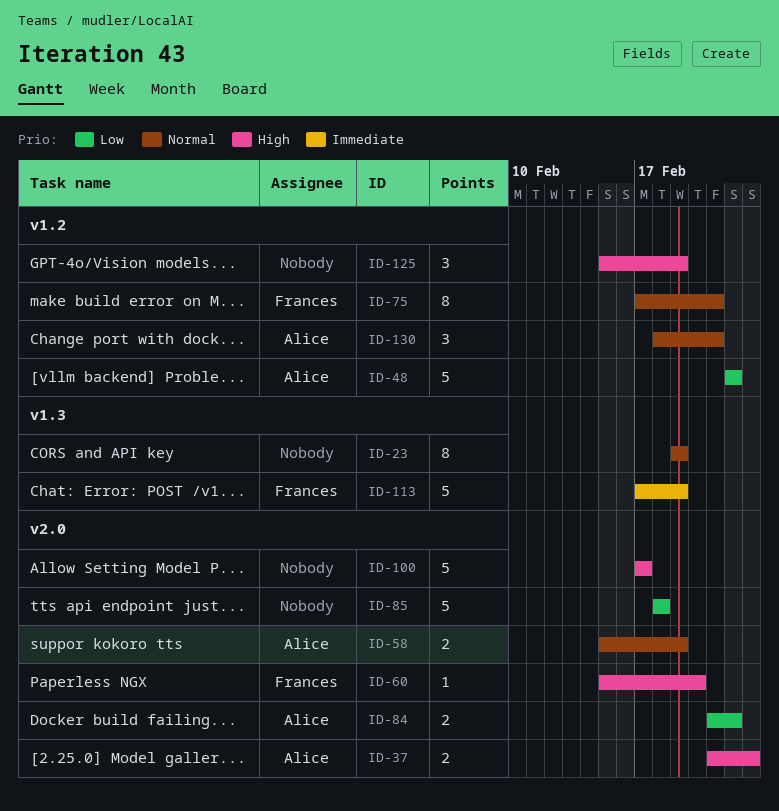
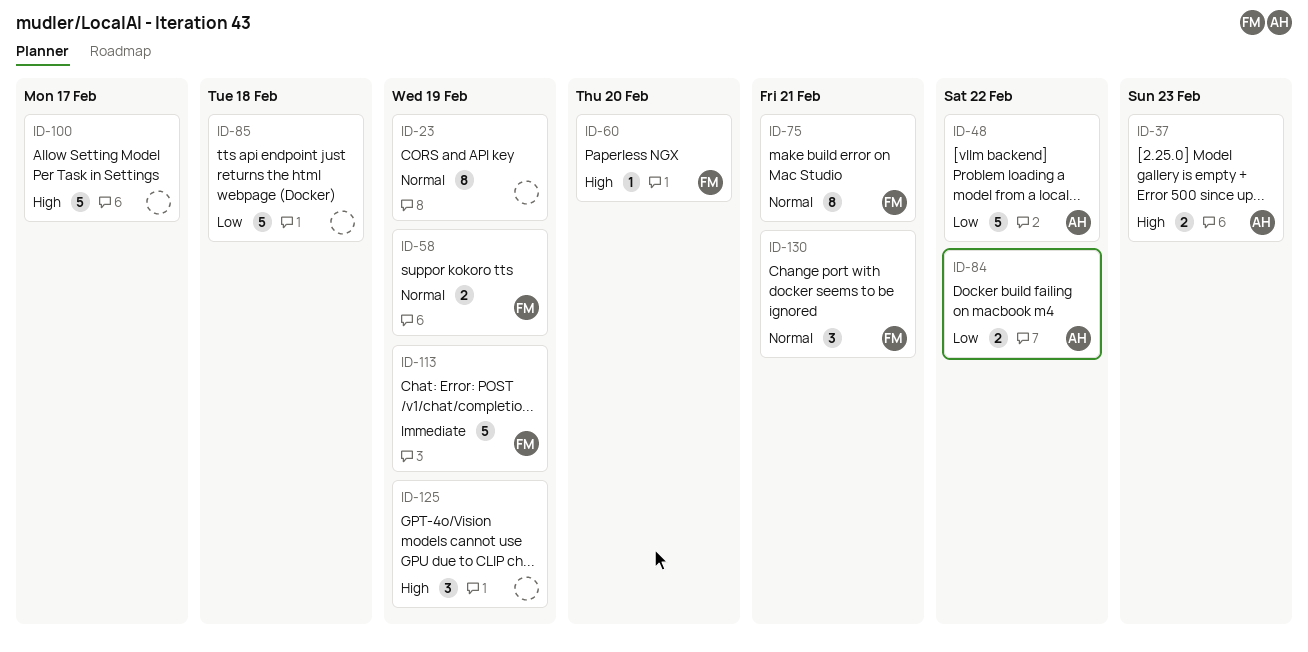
ID-58, owner: Alice -> Frances
ID-130, owner: Alice -> Frances

